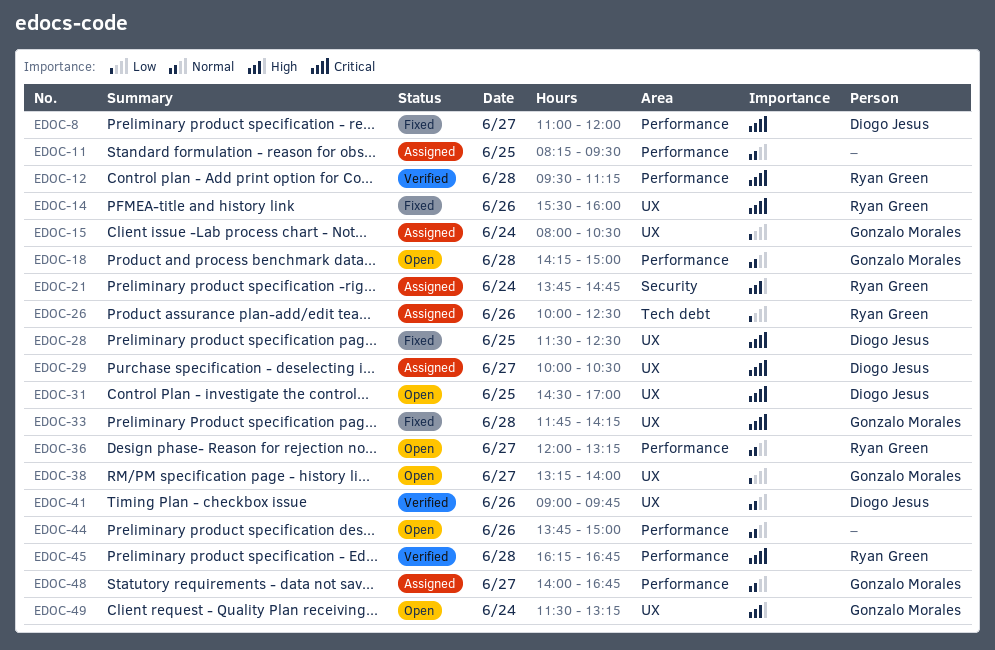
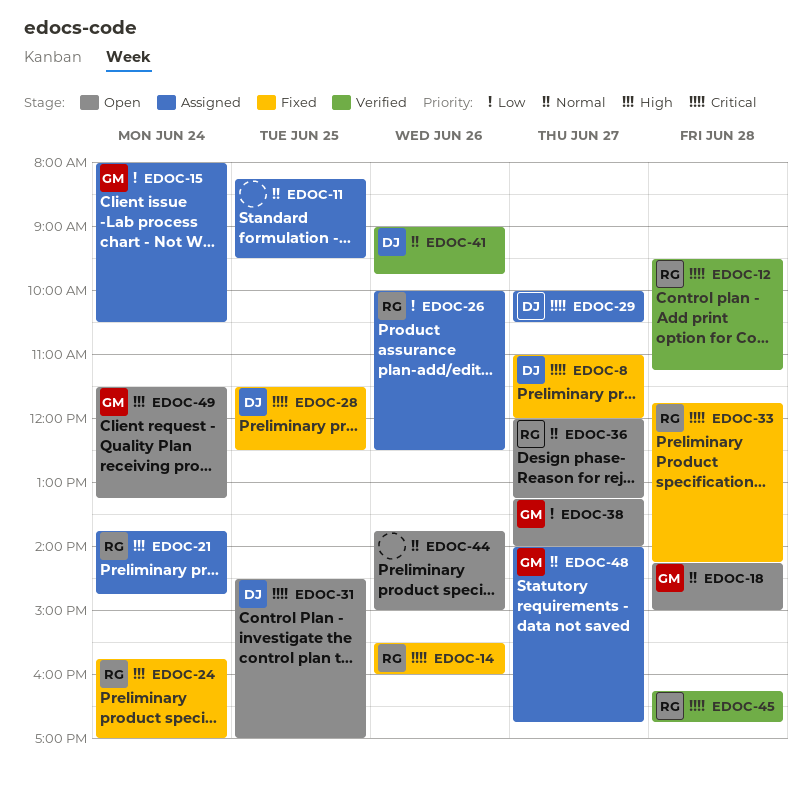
EDOC-24: none -> present
EDOC-33, owner: Gonzalo Morales -> Ryan Green

